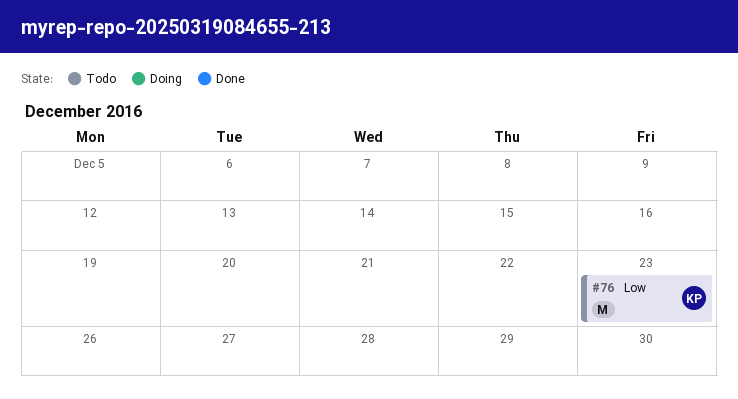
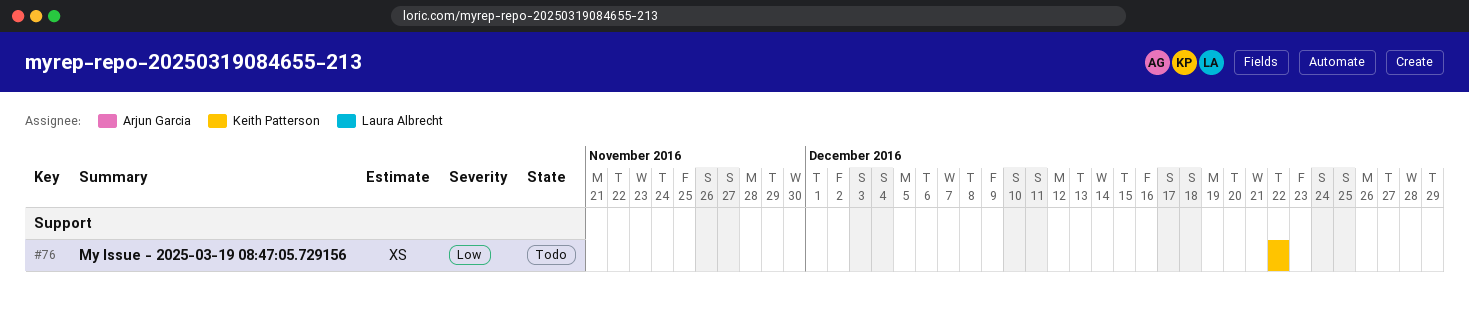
#76, estimate: M -> XS
#76, due: Dec 23 -> Dec 22

